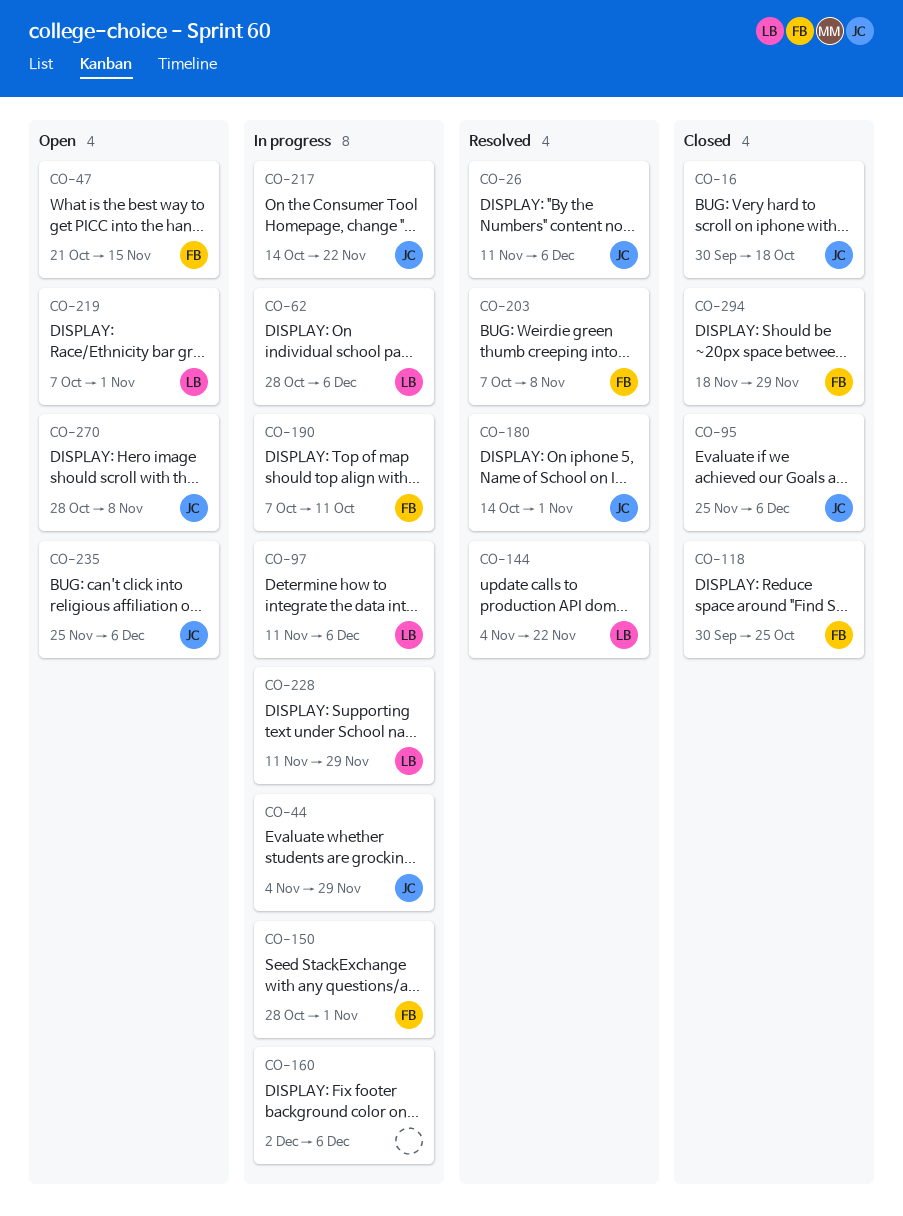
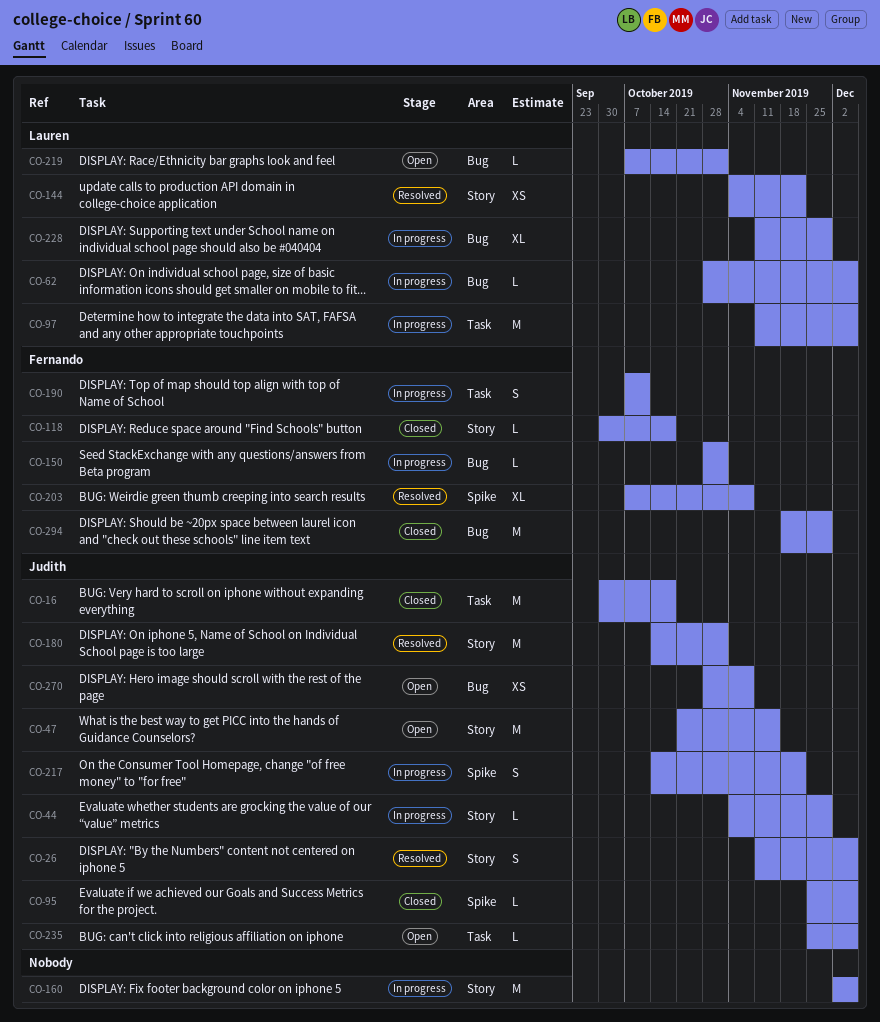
CO-47, owner: Fernando -> Judith
CO-118, due: Oct 25 -> Oct 18

